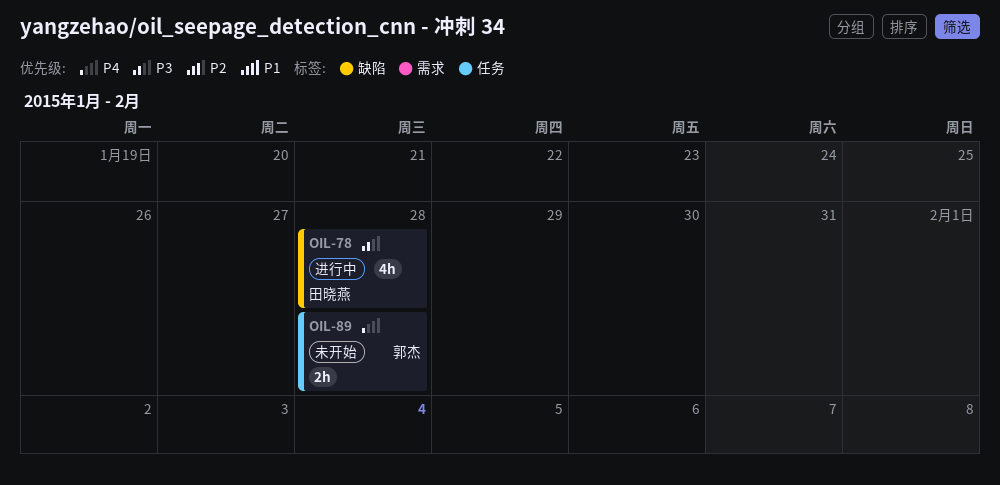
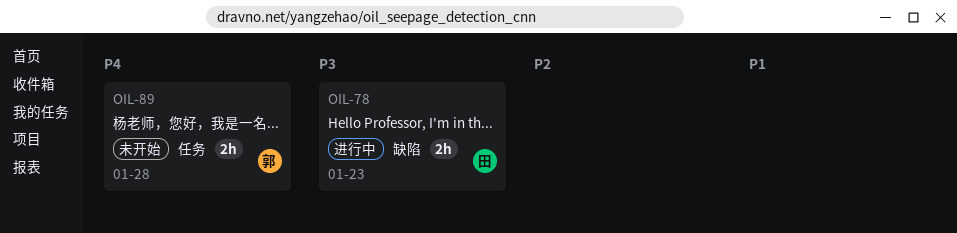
OIL-78, estimate: 4h -> 2h
OIL-78, due: Jan 28 -> Jan 23

